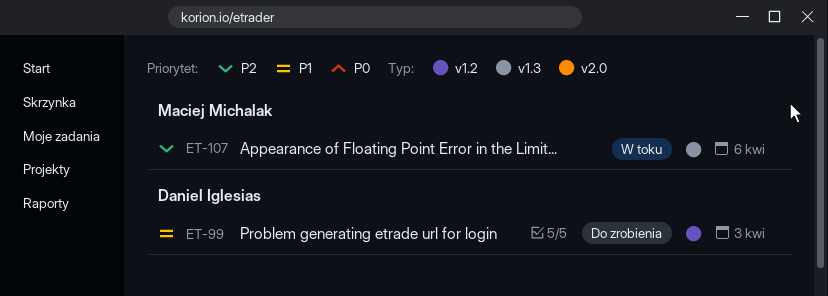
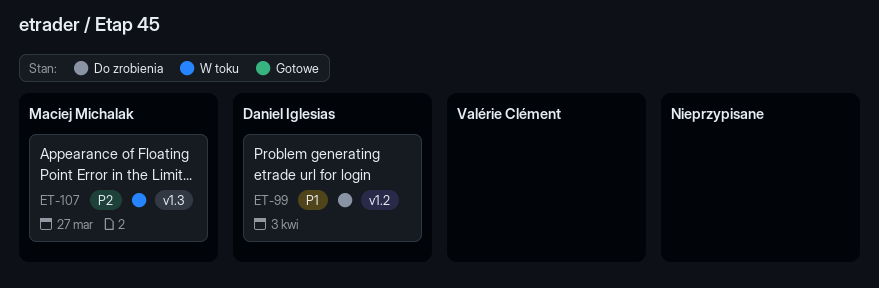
ET-107, due: Apr 6 -> Mar 27

